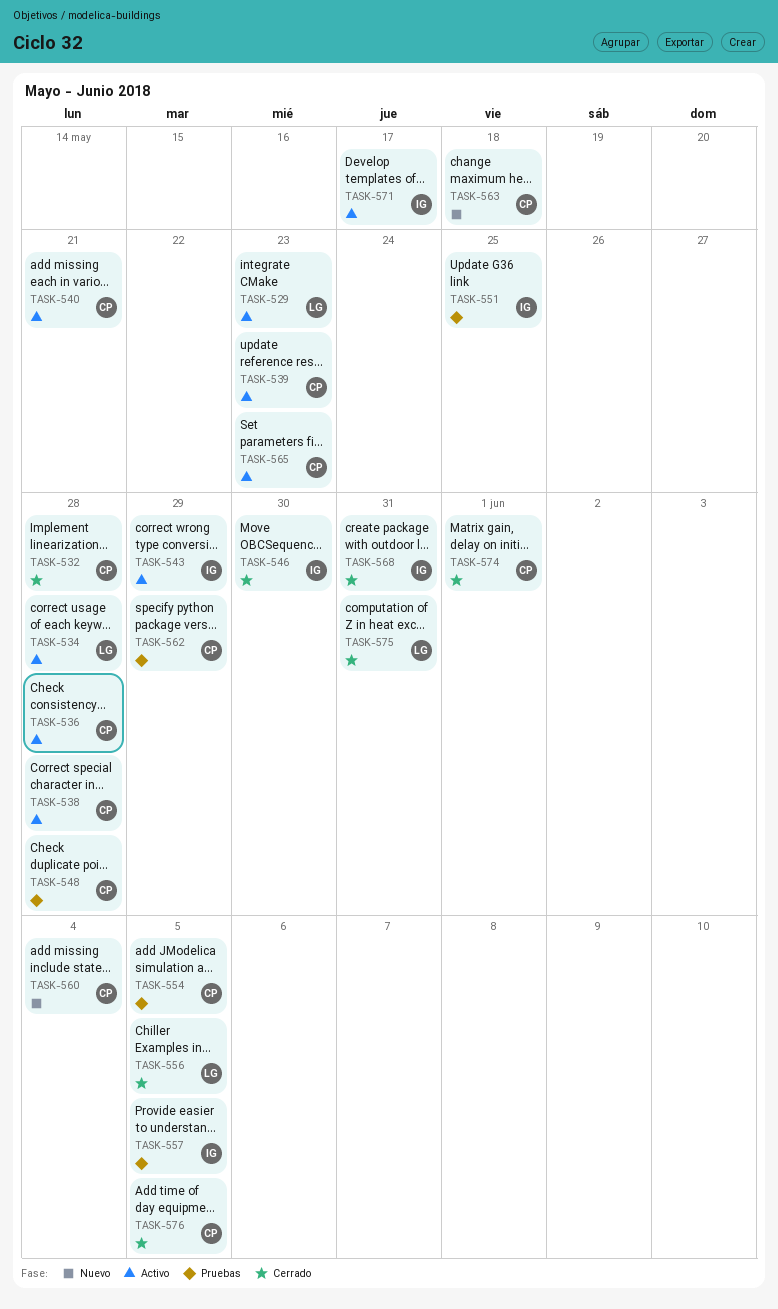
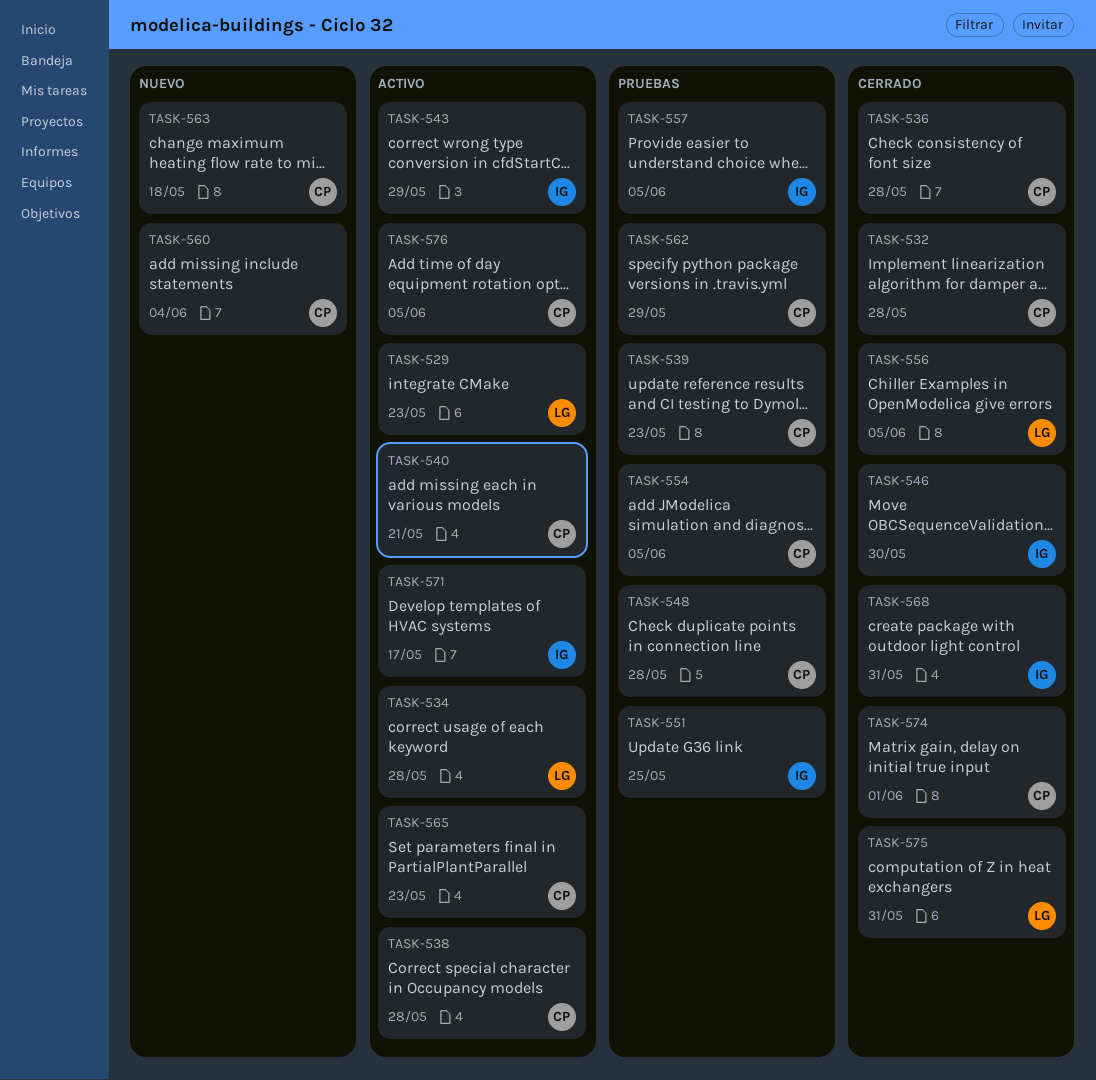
TASK-536, status: Activo -> Cerrado
TASK-539, status: Activo -> Pruebas
TASK-576, status: Cerrado -> Activo

